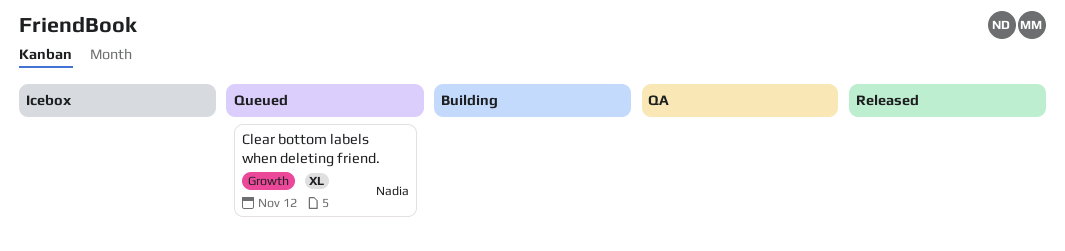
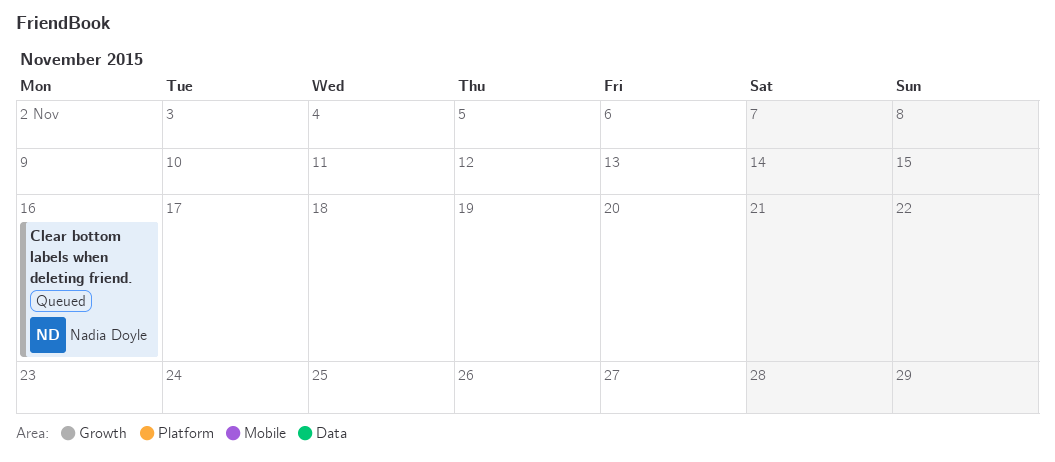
Clear bottom labels when deleting friend., due: Nov 12 -> Nov 16

